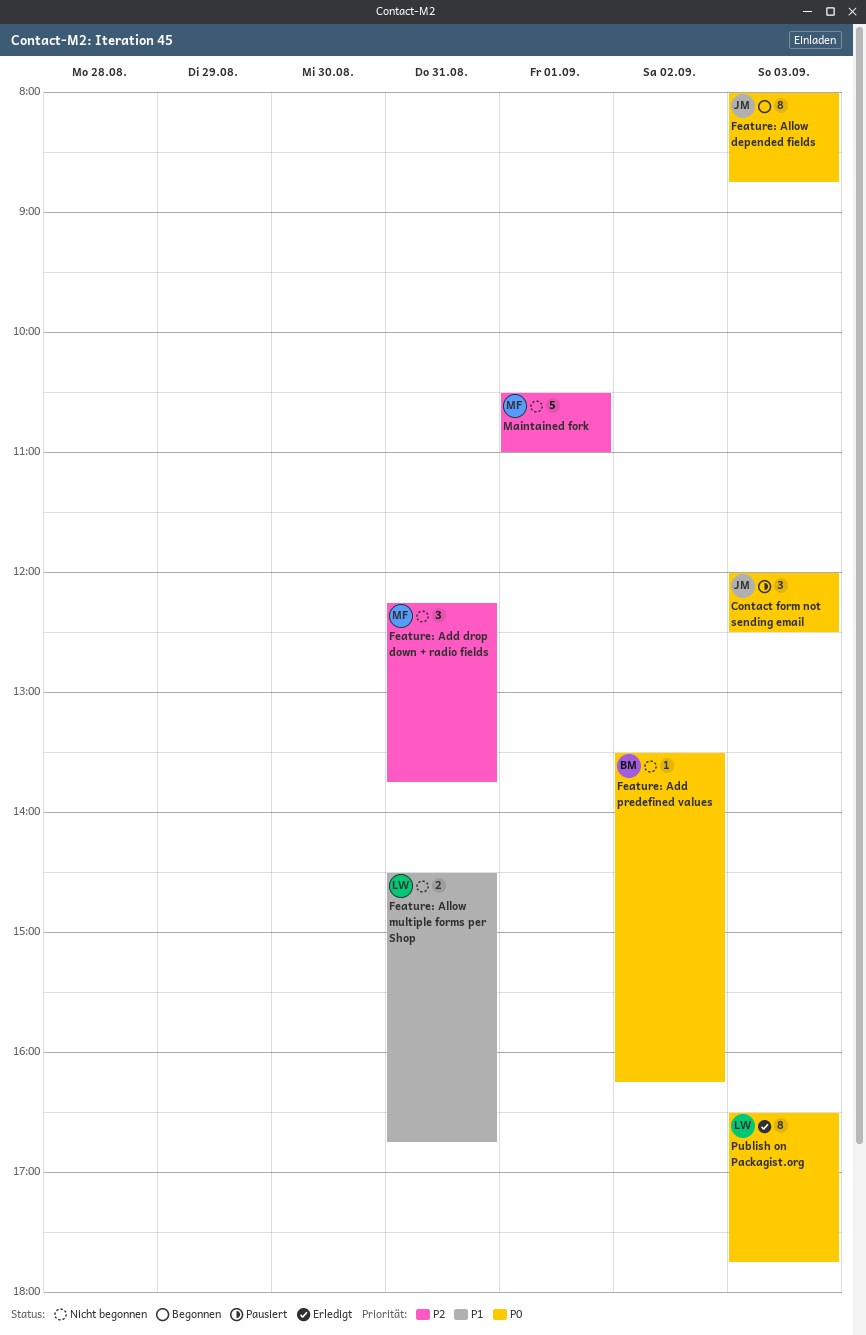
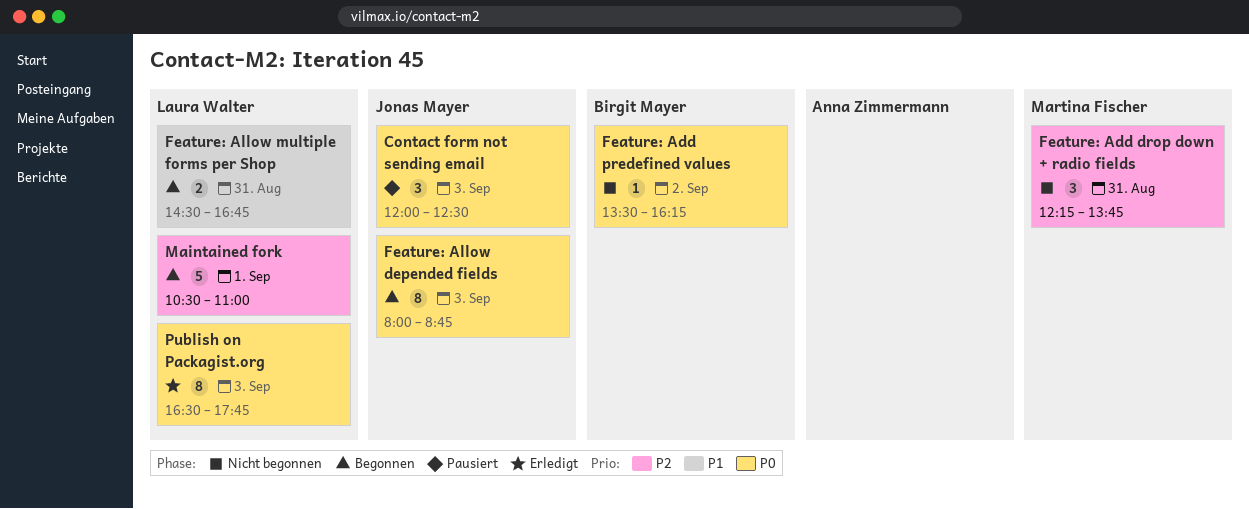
Feature: Allow multiple forms per Shop, status: Nicht begonnen -> Begonnen
Maintained fork, status: Nicht begonnen -> Begonnen
Maintained fork, owner: Martina Fischer -> Laura Walter

